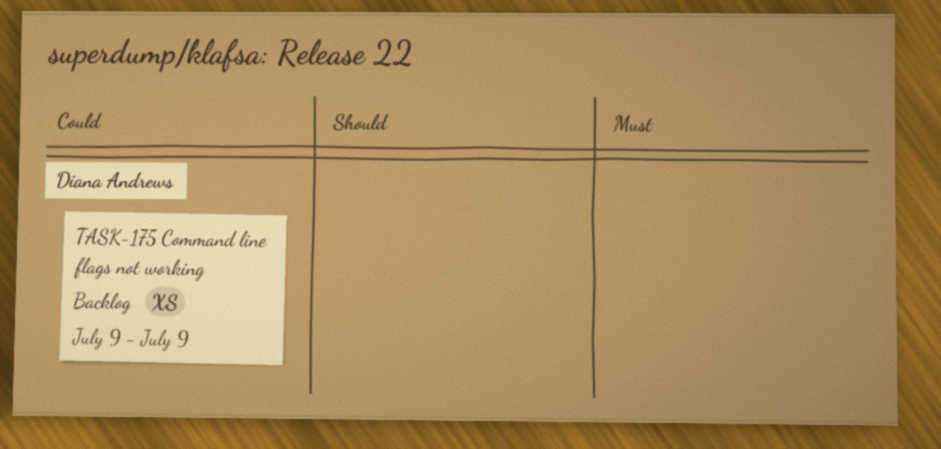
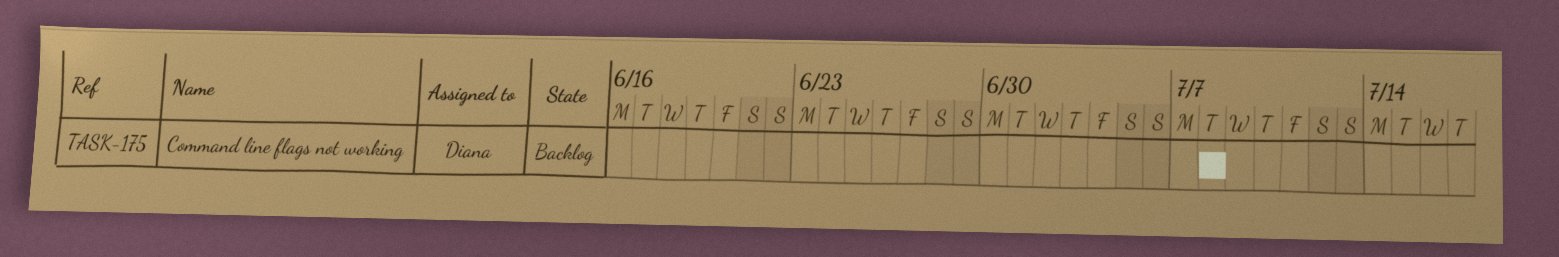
TASK-175, start: Jul 9 -> Jul 8
TASK-175, due: Jul 9 -> Jul 8

